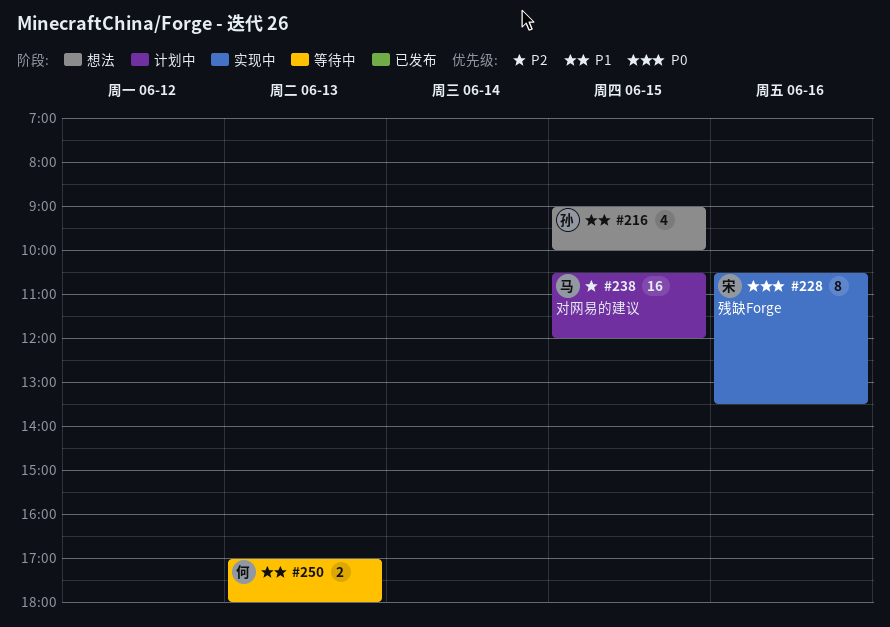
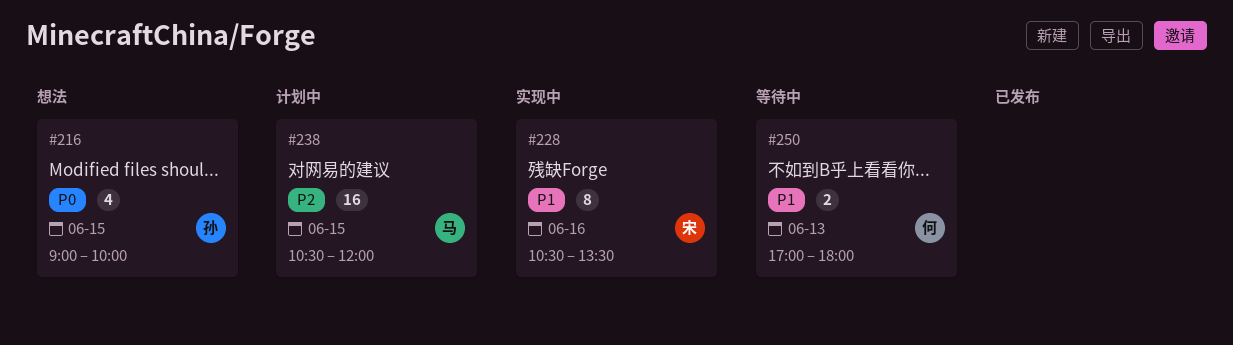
#216, priority: P1 -> P0
#228, priority: P0 -> P1

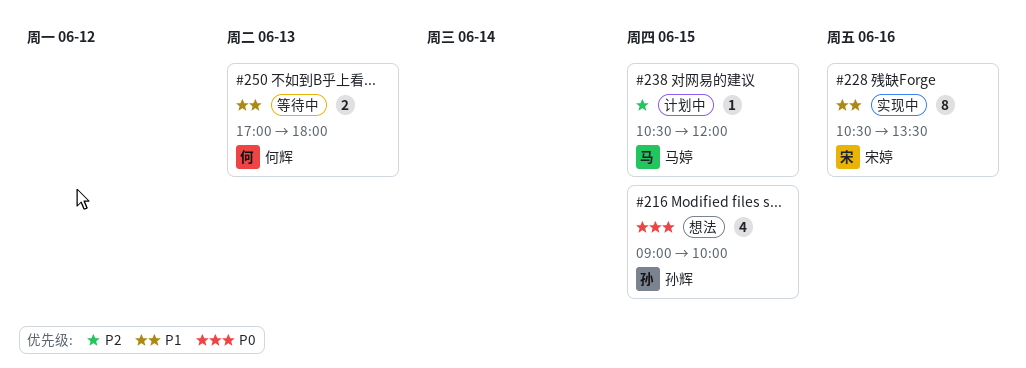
#238, estimate: 16 -> 1

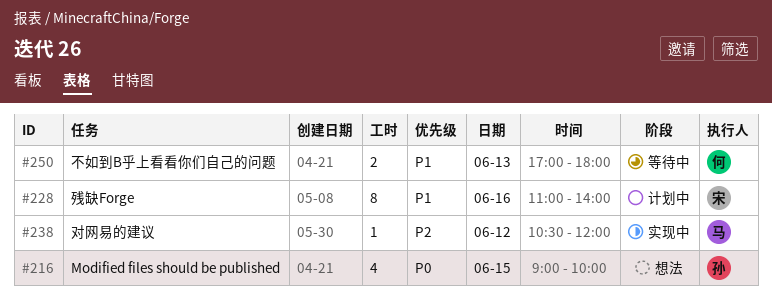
#228, status: 实现中 -> 计划中
#228, begins: 10:30 -> 11:00
#228, ends: 13:30 -> 14:00
#238, status: 计划中 -> 实现中
#238, day: Jun 15 -> Jun 12

